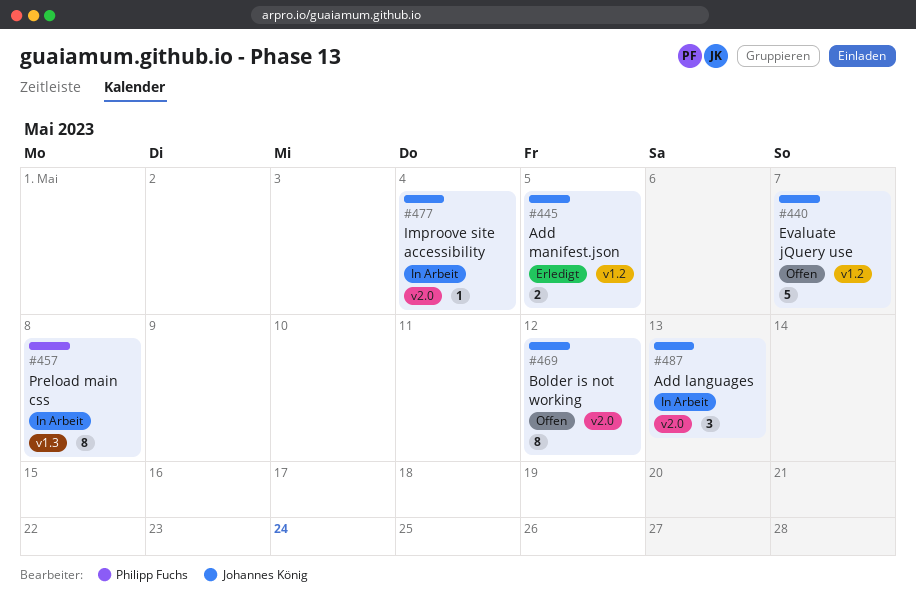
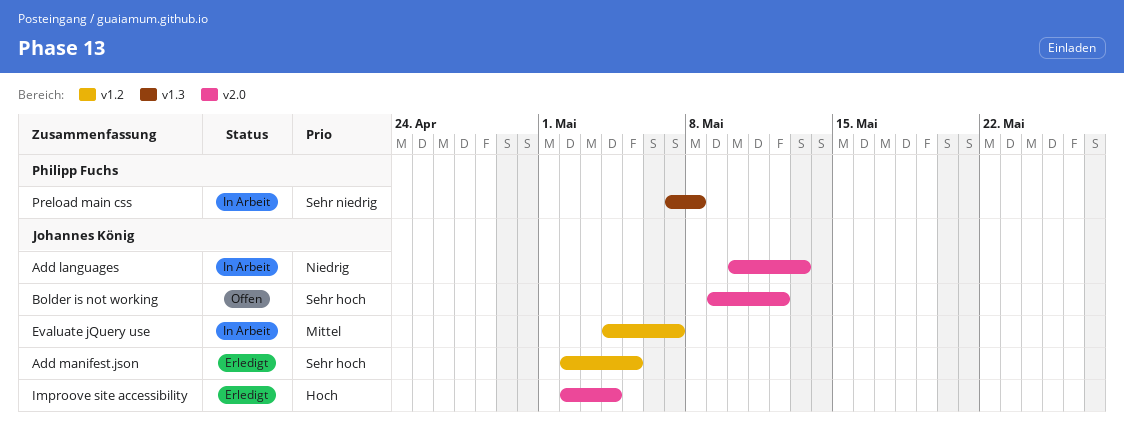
Evaluate jQuery use, status: Offen -> In Arbeit
Improove site accessibility, status: In Arbeit -> Erledigt

